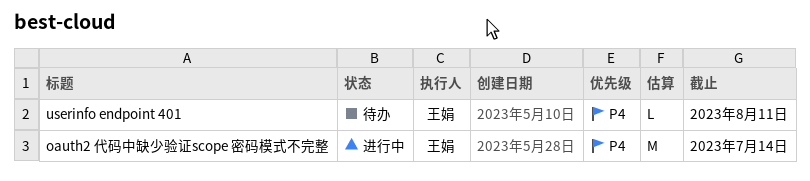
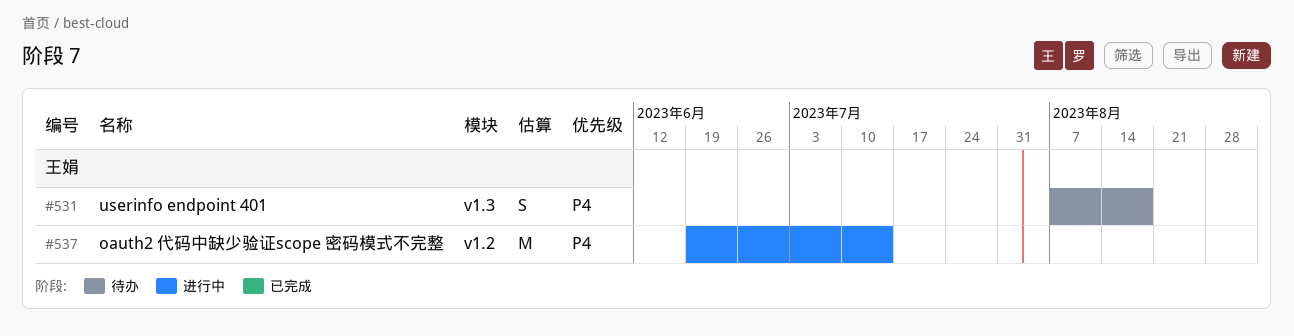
userinfo endpoint 401, estimate: L -> S
userinfo endpoint 401, due: Aug 11 -> Aug 18

